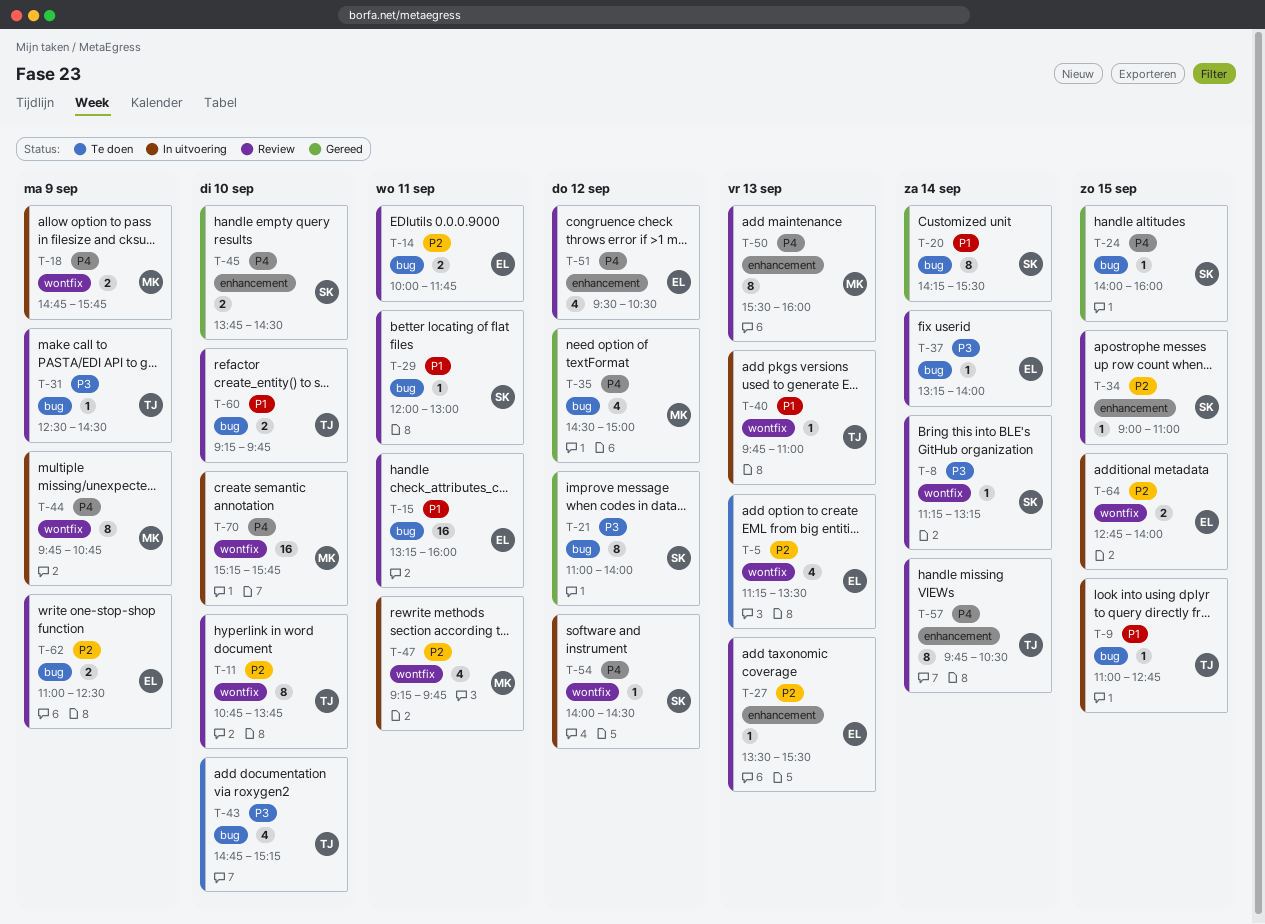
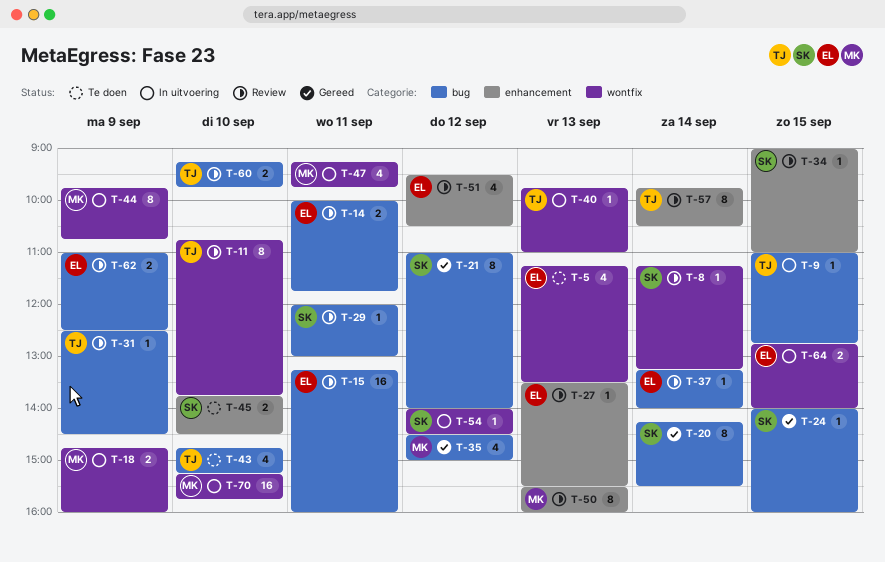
T-18, ends: 15:45 -> 16:00
T-45, status: Gereed -> Te doen

